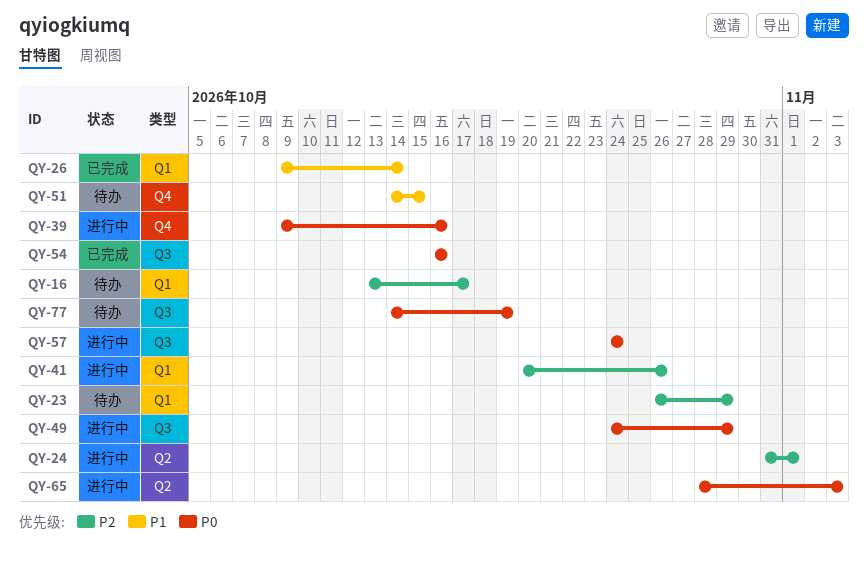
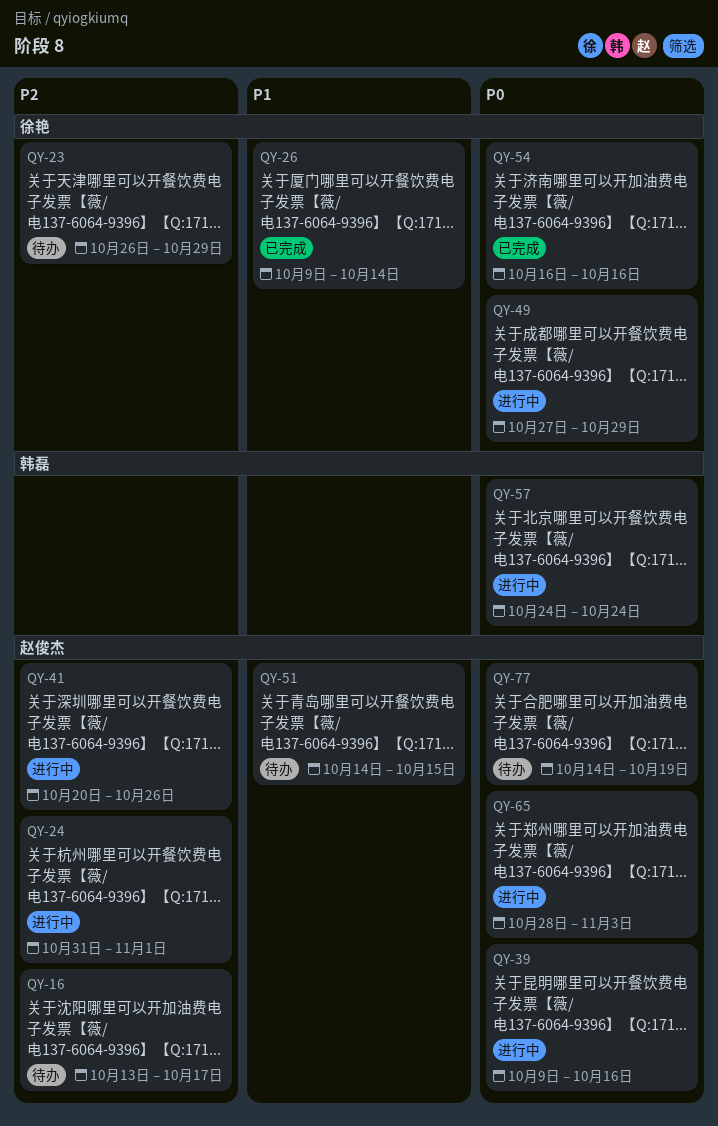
QY-49, start: Oct 24 -> Oct 27

